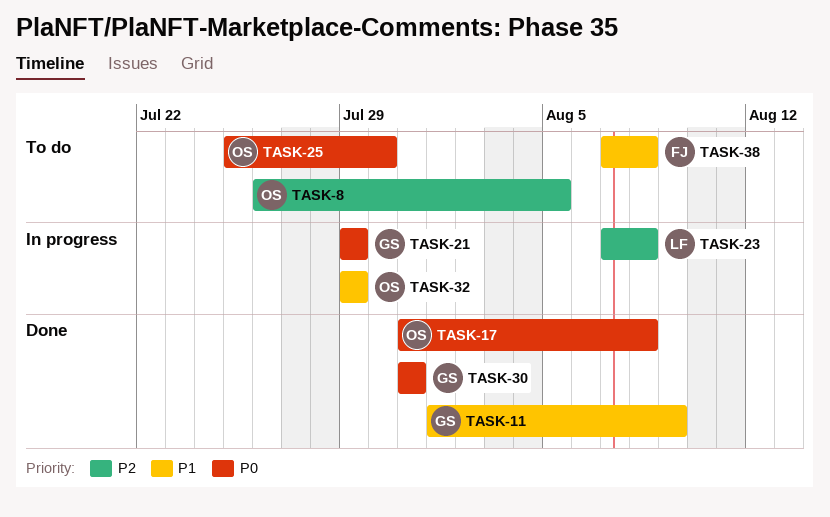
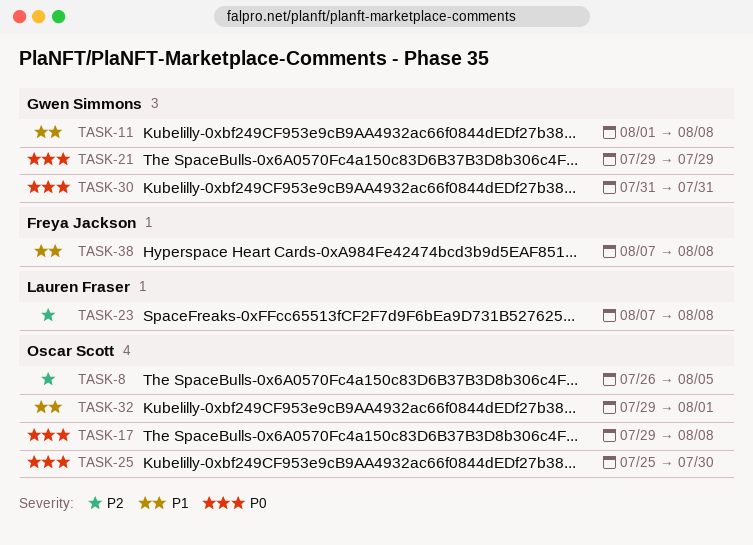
TASK-11, due: Aug 9 -> Aug 8
TASK-17, start: Jul 31 -> Jul 29
TASK-32, due: Jul 29 -> Aug 1

